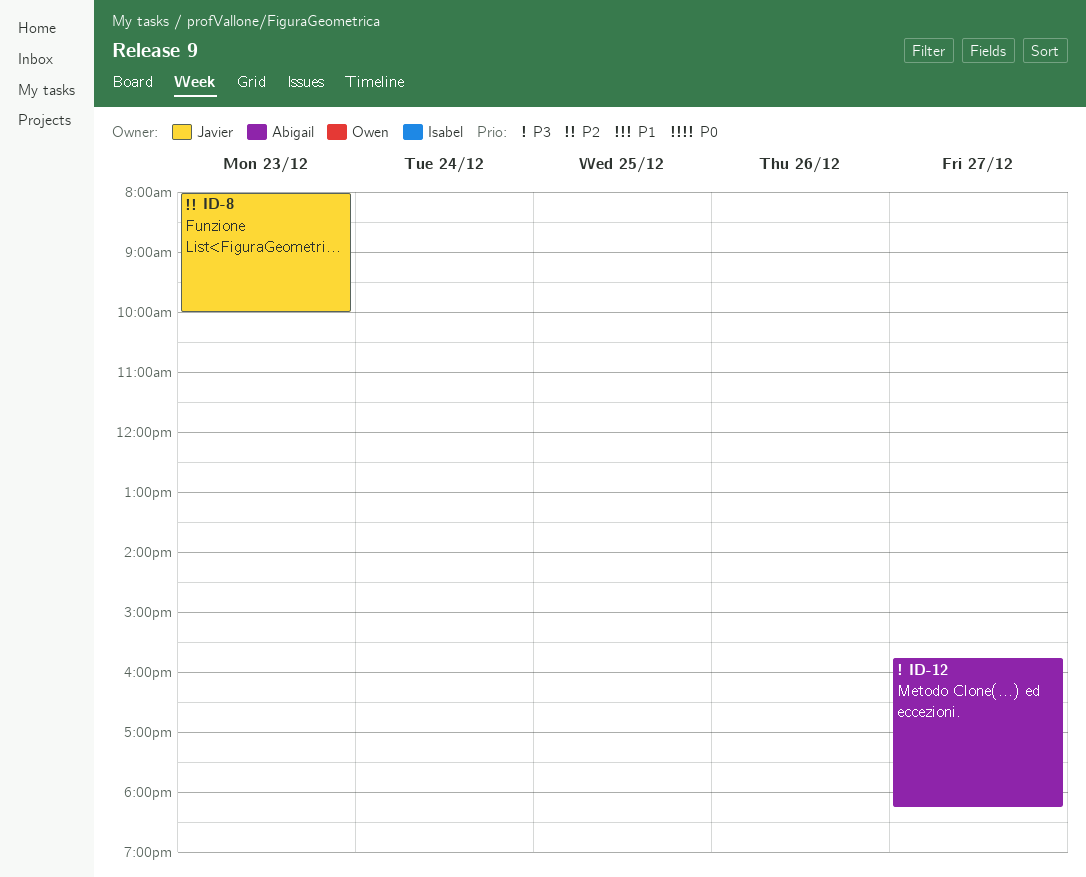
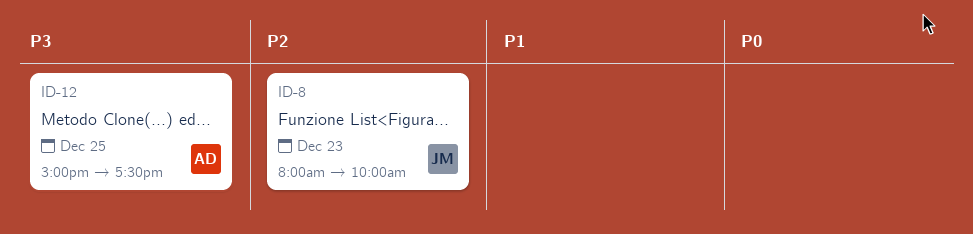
ID-12, day: Dec 27 -> Dec 25
ID-12, begins: 15:45 -> 15:00
ID-12, ends: 18:15 -> 17:30

